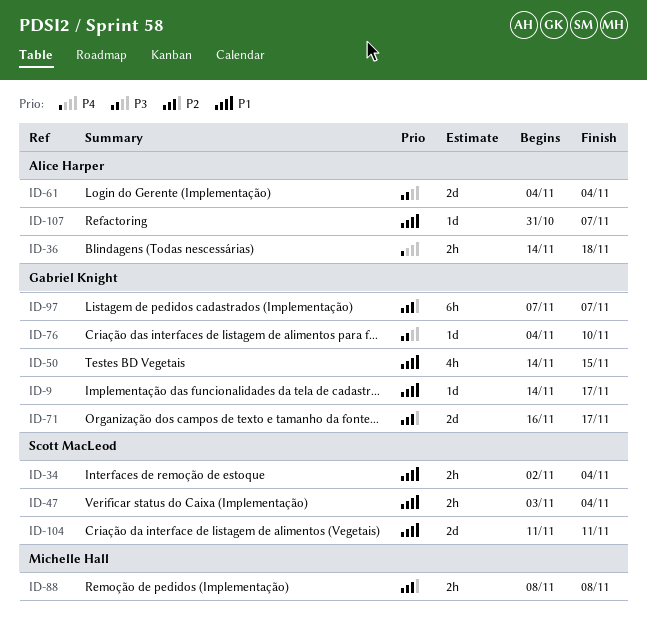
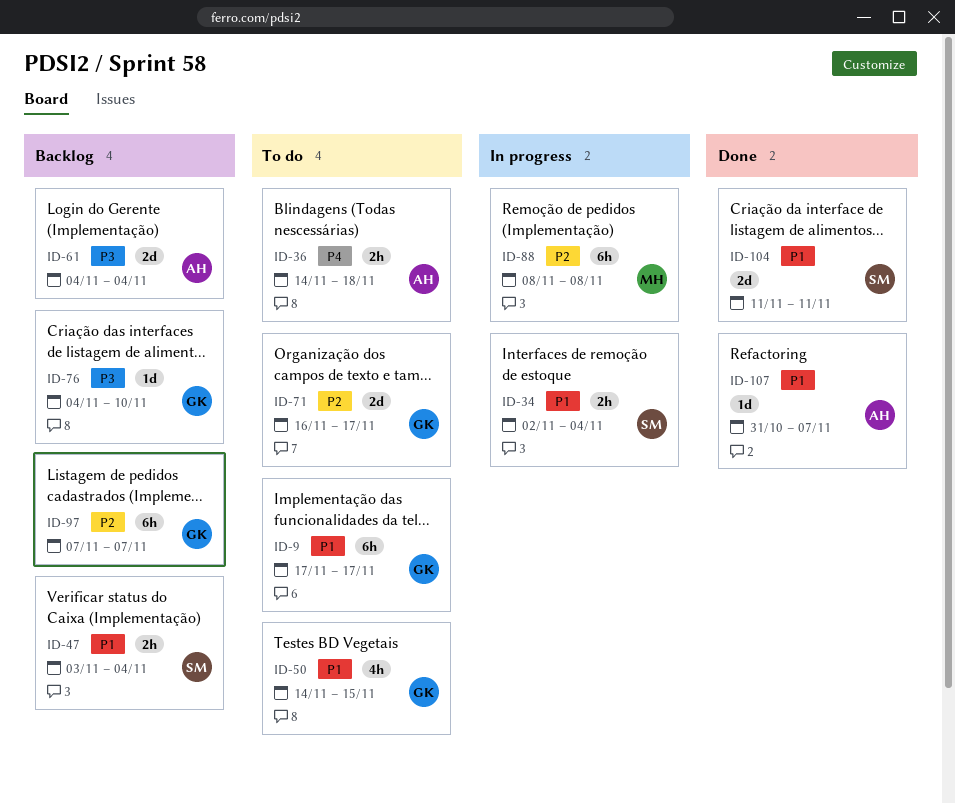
ID-9, estimate: 1d -> 6h
ID-9, start: Nov 14 -> Nov 17
ID-88, estimate: 2h -> 6h

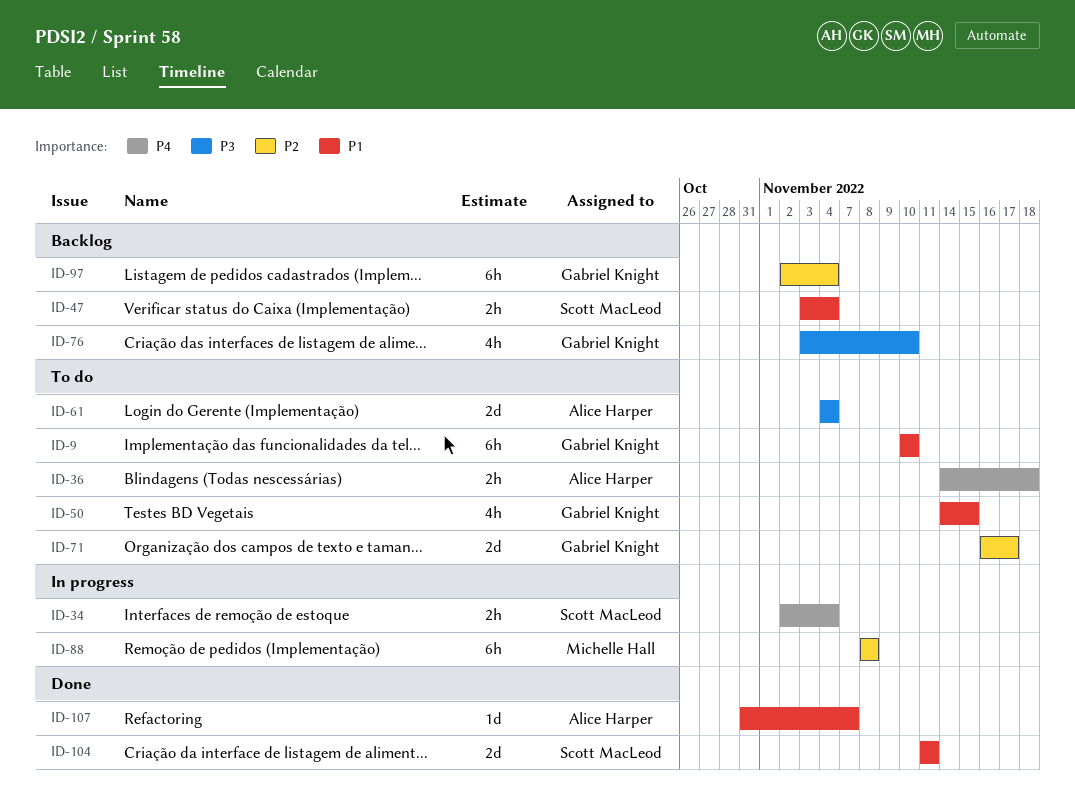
ID-9, start: Nov 17 -> Nov 10
ID-9, due: Nov 17 -> Nov 10
ID-34, priority: P1 -> P4
ID-61, status: Backlog -> To do
ID-76, estimate: 1d -> 4h
ID-76, start: Nov 4 -> Nov 3
ID-97, start: Nov 7 -> Nov 2
ID-97, due: Nov 7 -> Nov 4

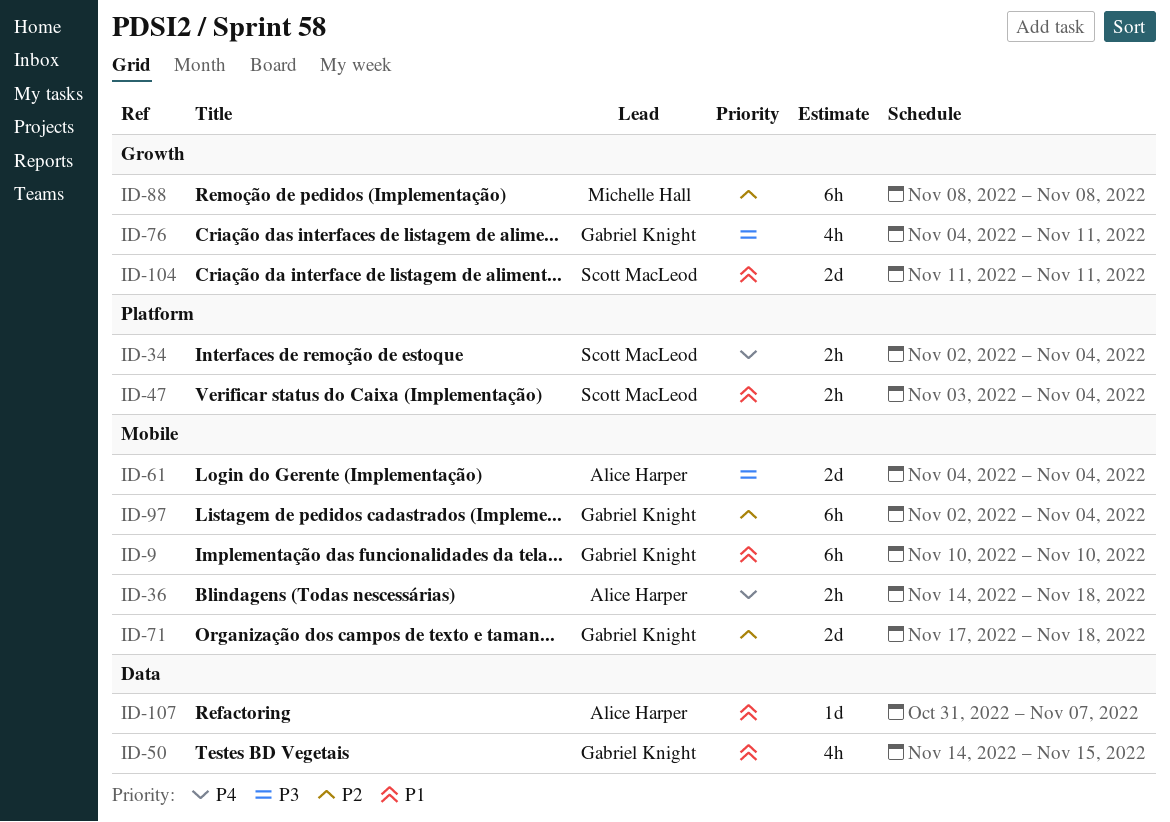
ID-71, start: Nov 16 -> Nov 17
ID-71, due: Nov 17 -> Nov 18
ID-76, start: Nov 3 -> Nov 4
ID-76, due: Nov 10 -> Nov 11

